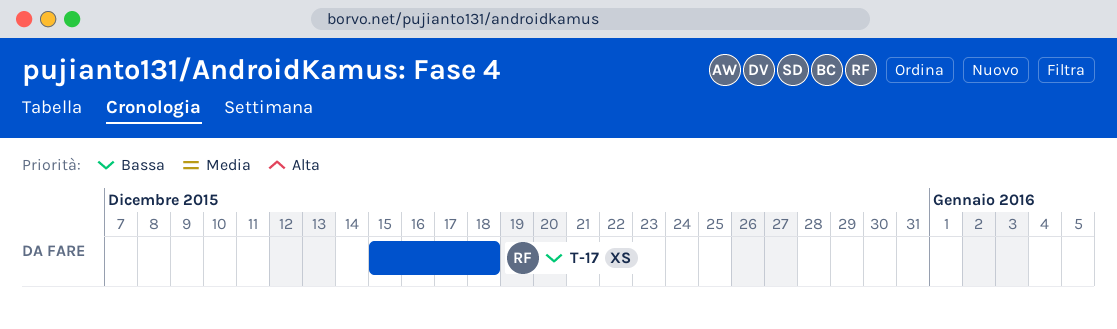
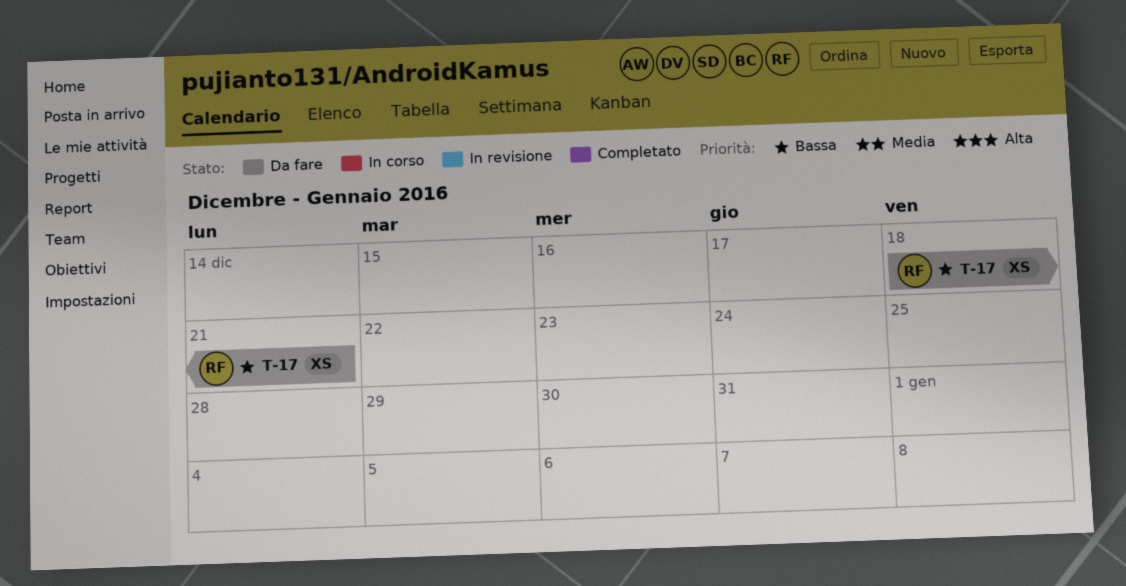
T-17, start: Dec 15 -> Dec 18
T-17, due: Dec 18 -> Dec 21

